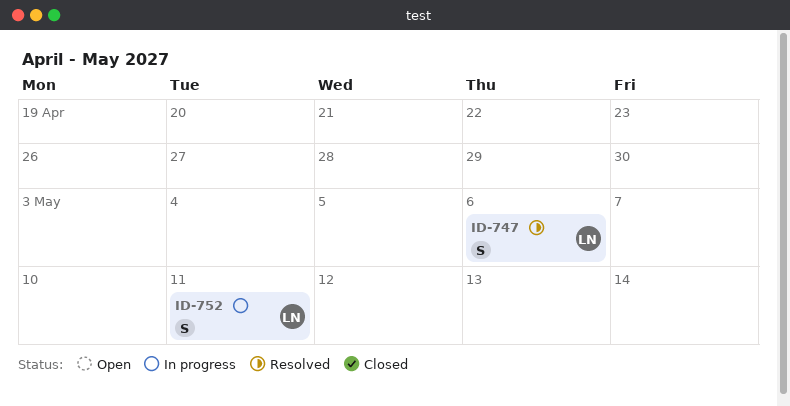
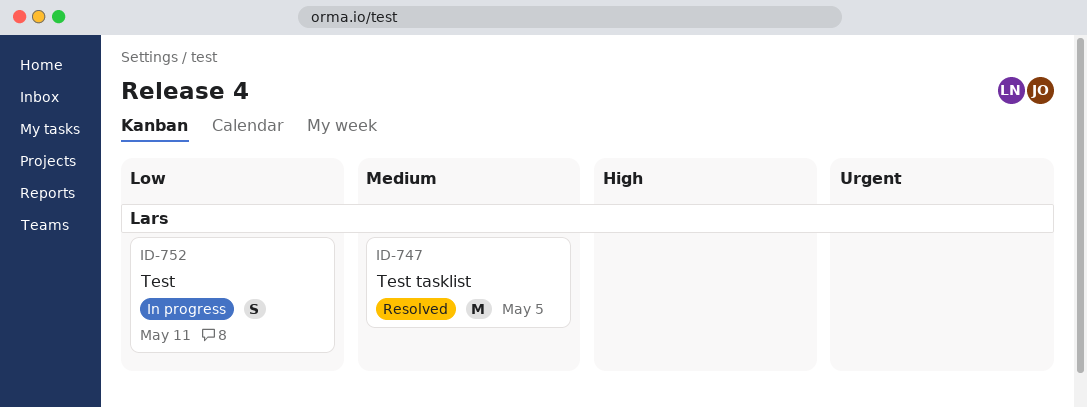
ID-747, estimate: S -> M
ID-747, due: May 6 -> May 5

